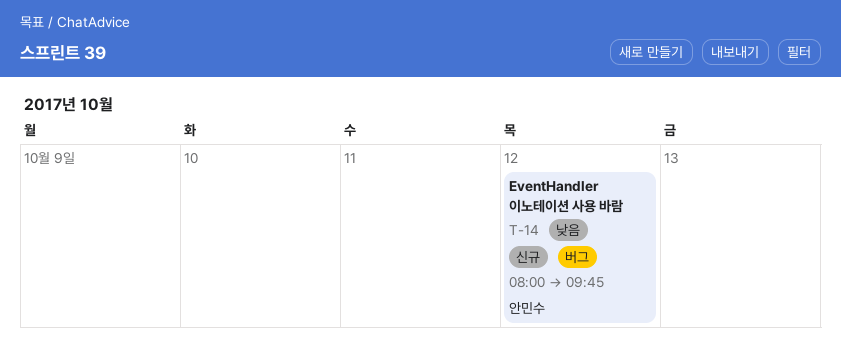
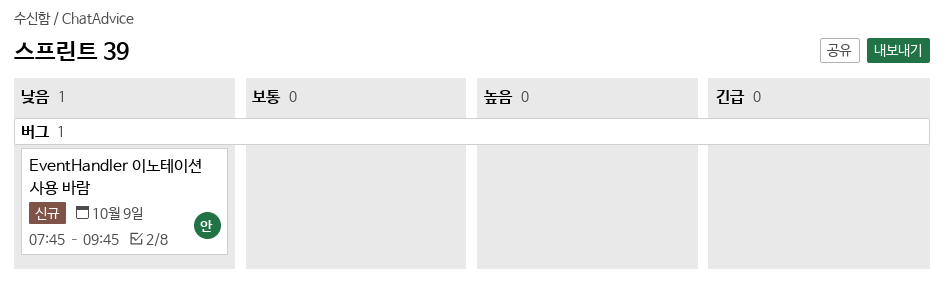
EventHandler 이노테이션 사용 바람, day: Oct 12 -> Oct 9
EventHandler 이노테이션 사용 바람, begins: 08:00 -> 07:45

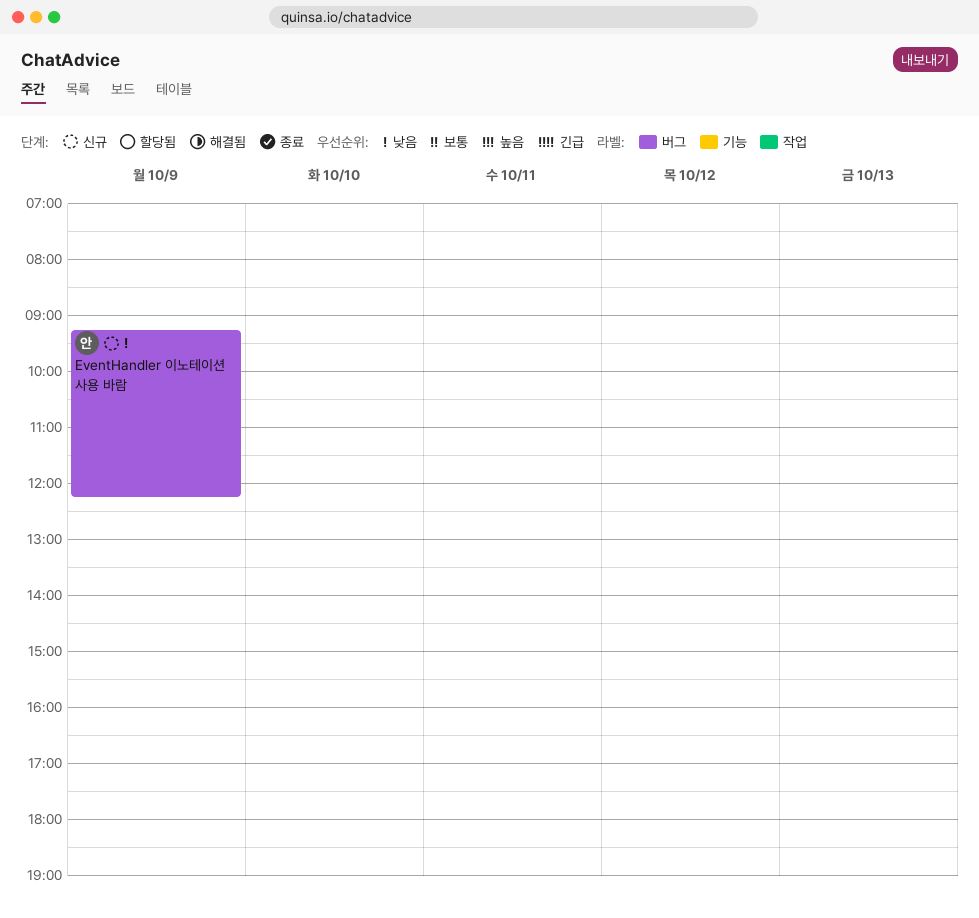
EventHandler 이노테이션 사용 바람, begins: 07:45 -> 09:15
EventHandler 이노테이션 사용 바람, ends: 09:45 -> 12:15

